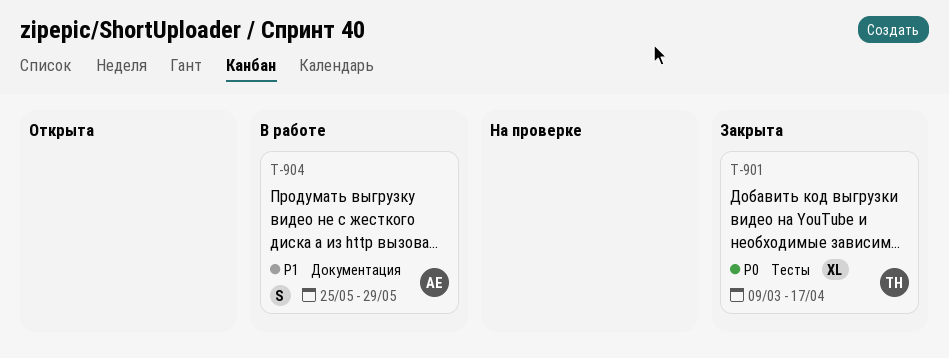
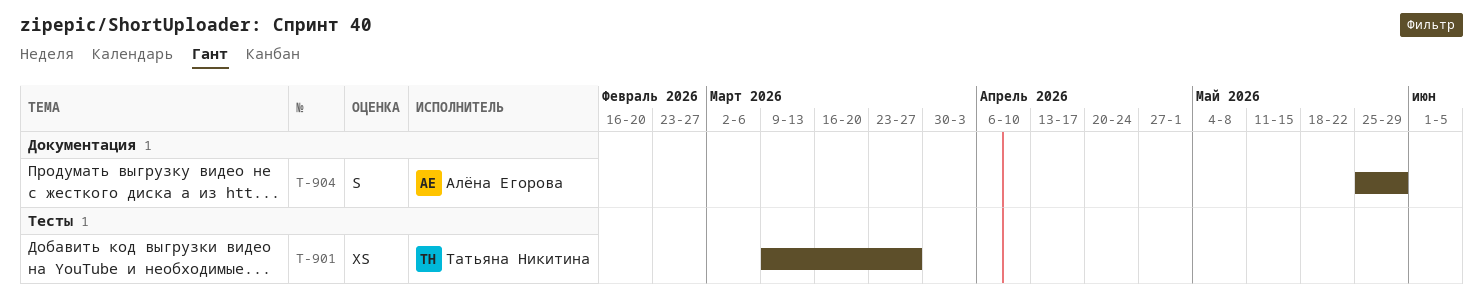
T-901, estimate: XL -> XS
T-901, due: Apr 17 -> Mar 27

